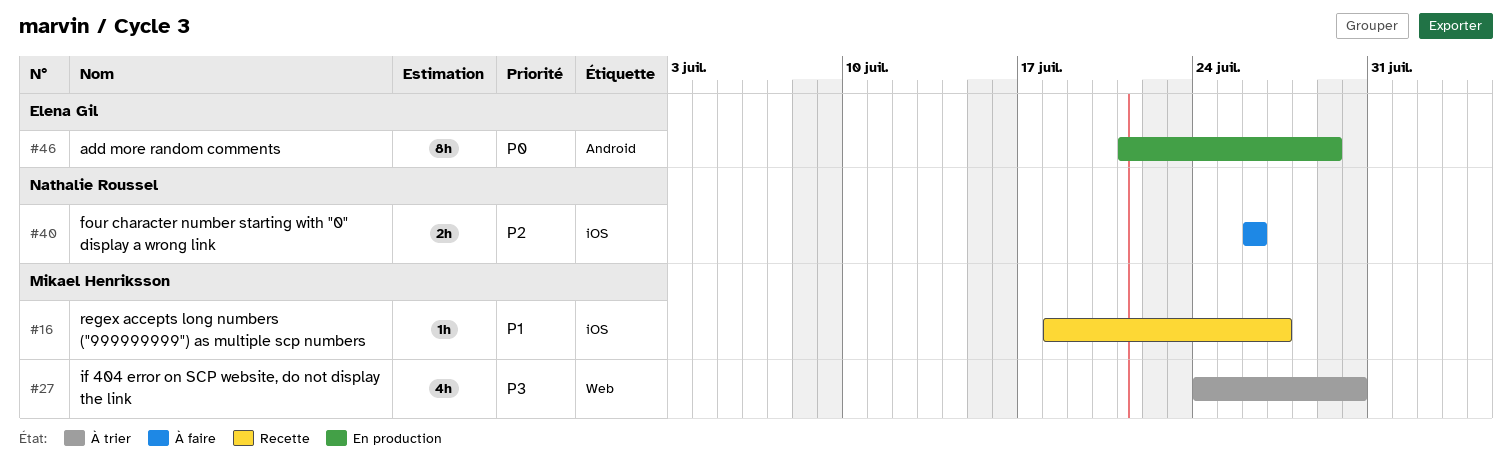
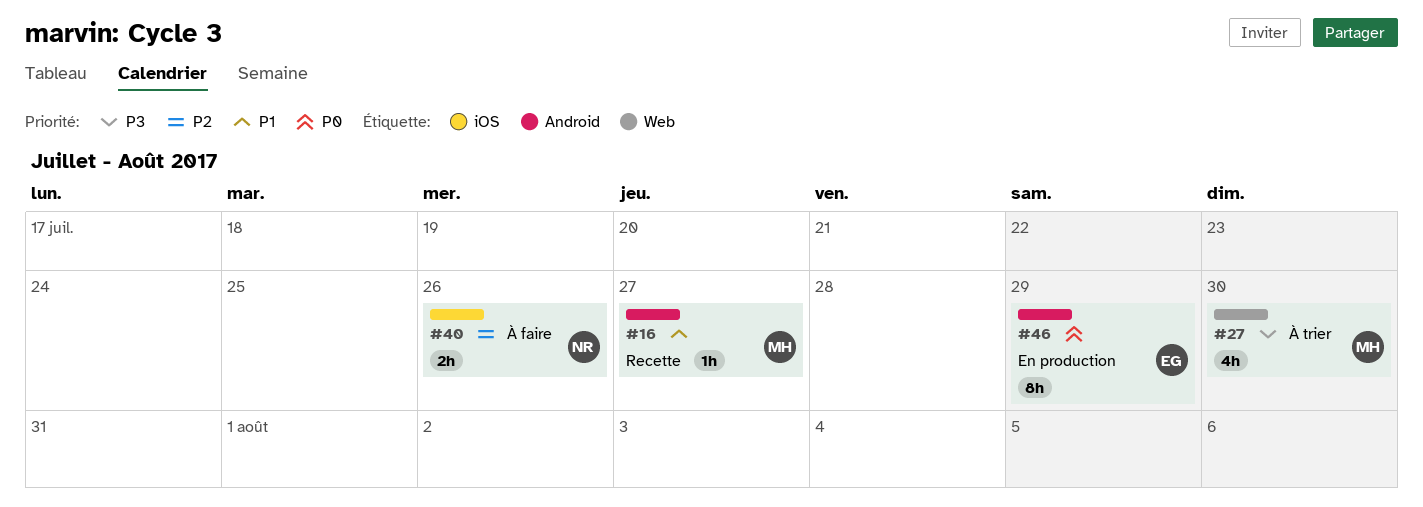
#16, label: iOS -> Android

